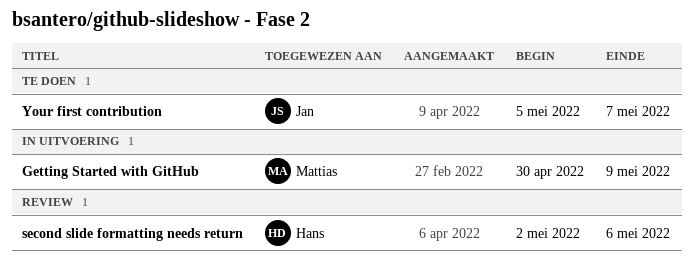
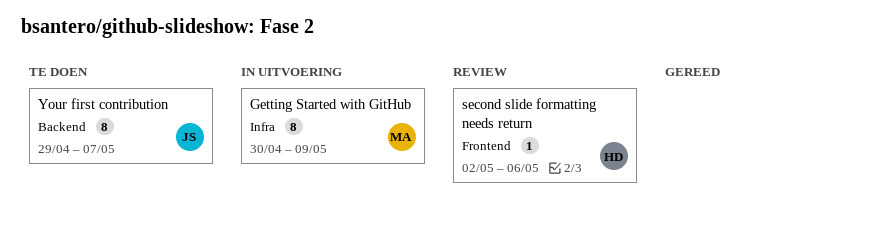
Your first contribution, start: May 5 -> Apr 29

